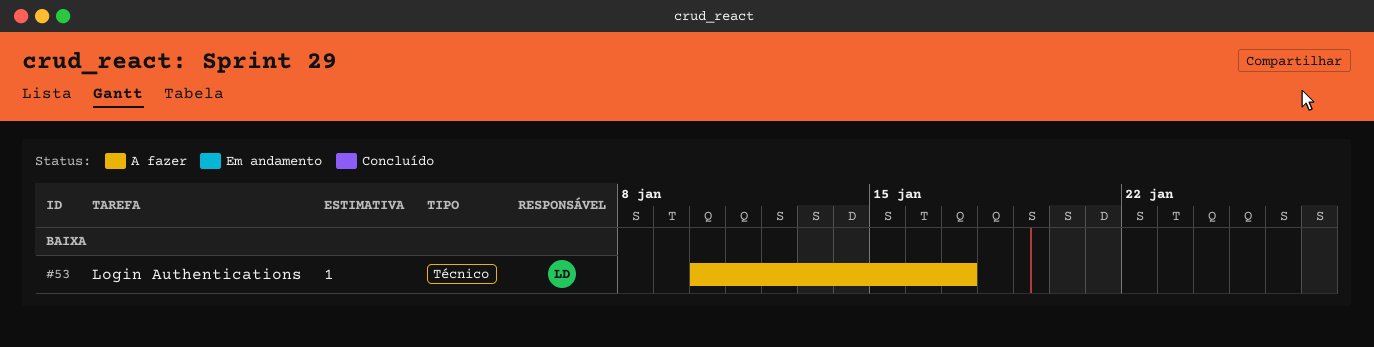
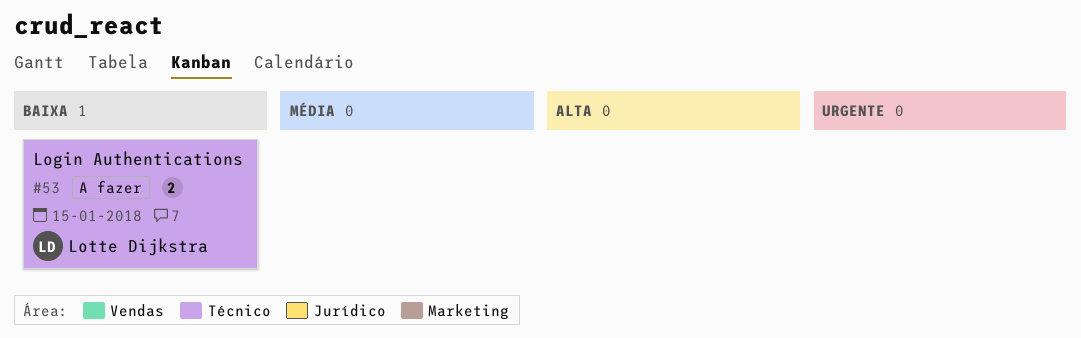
#53, estimate: 1 -> 2
#53, due: Jan 17 -> Jan 15

